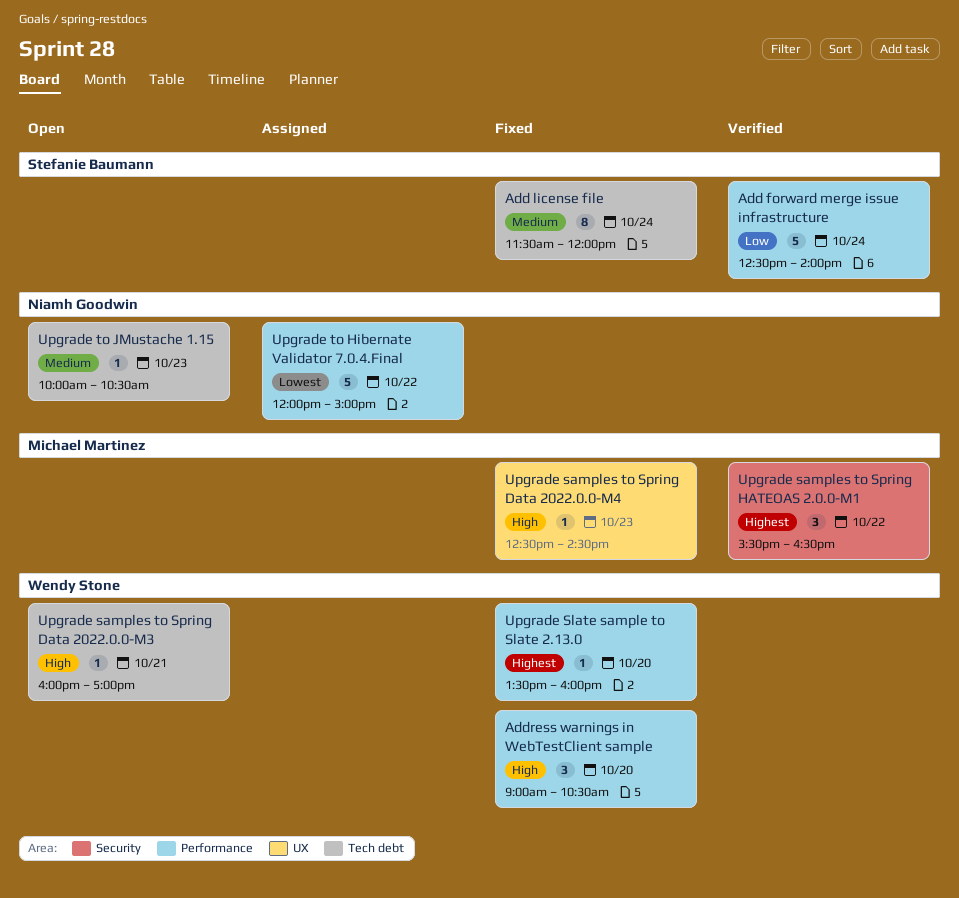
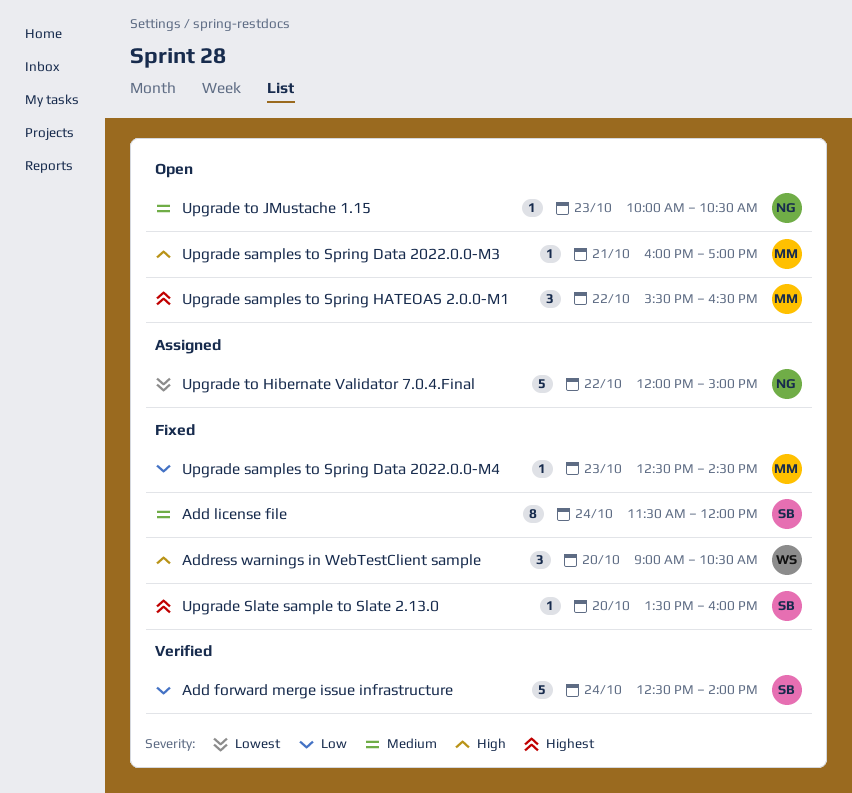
Upgrade samples to Spring Data 2022.0.0-M3, owner: Wendy Stone -> Michael Martinez
Upgrade samples to Spring Data 2022.0.0-M4, priority: High -> Low
Upgrade samples to Spring HATEOAS 2.0.0-M1, status: Verified -> Open
Upgrade Slate sample to Slate 2.13.0, owner: Wendy Stone -> Stefanie Baumann

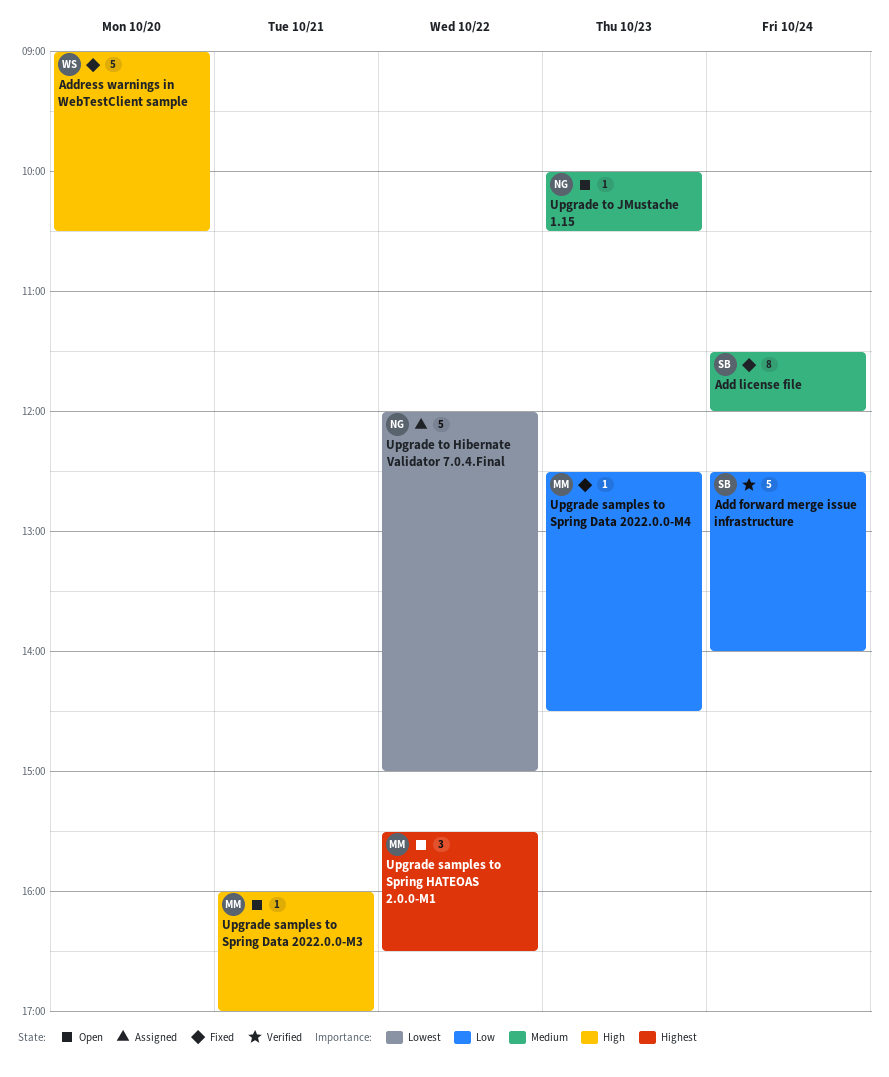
Address warnings in WebTestClient sample, estimate: 3 -> 5
Upgrade Slate sample to Slate 2.13.0: present -> none

